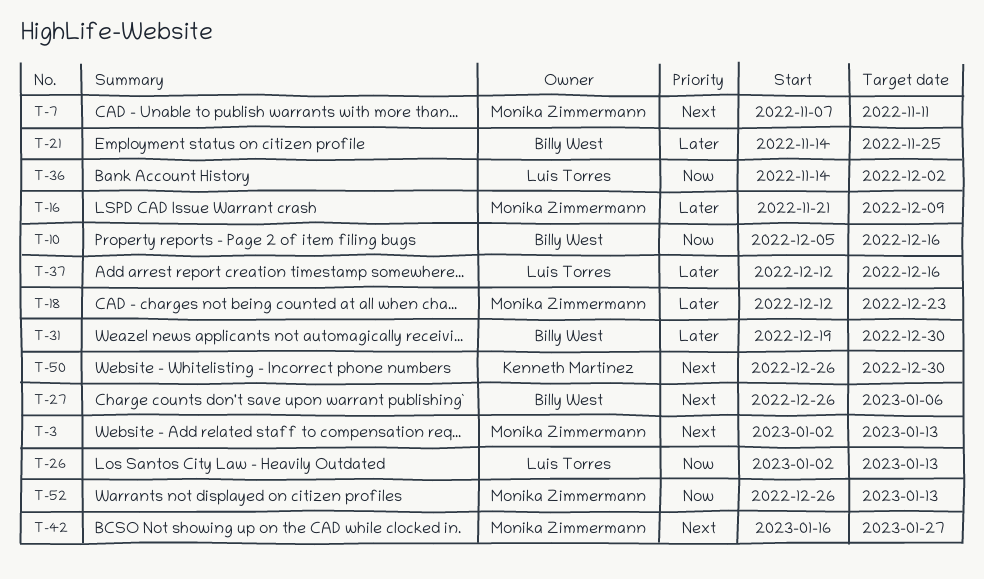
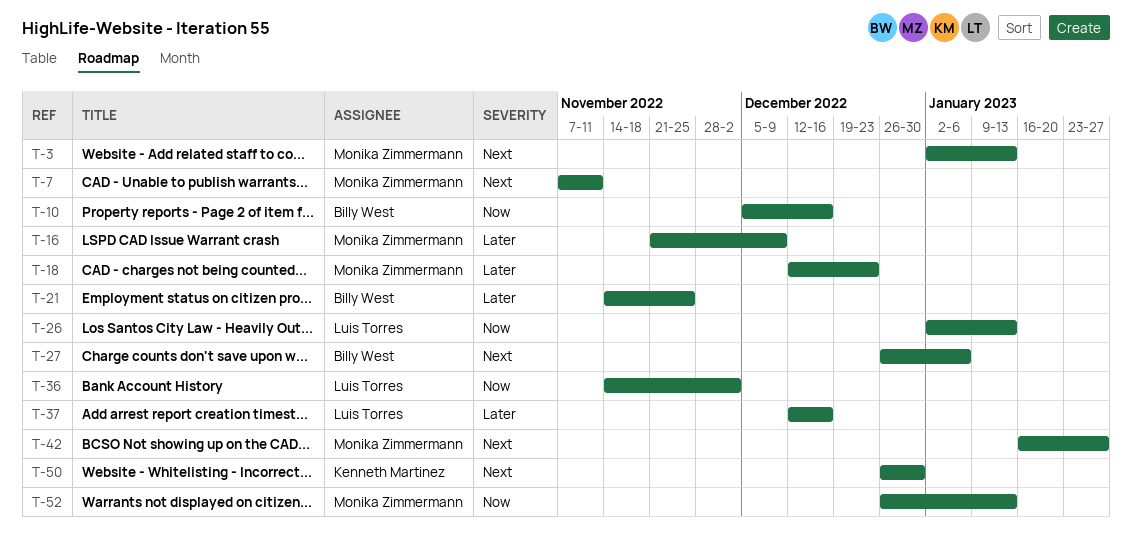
T-31: present -> none

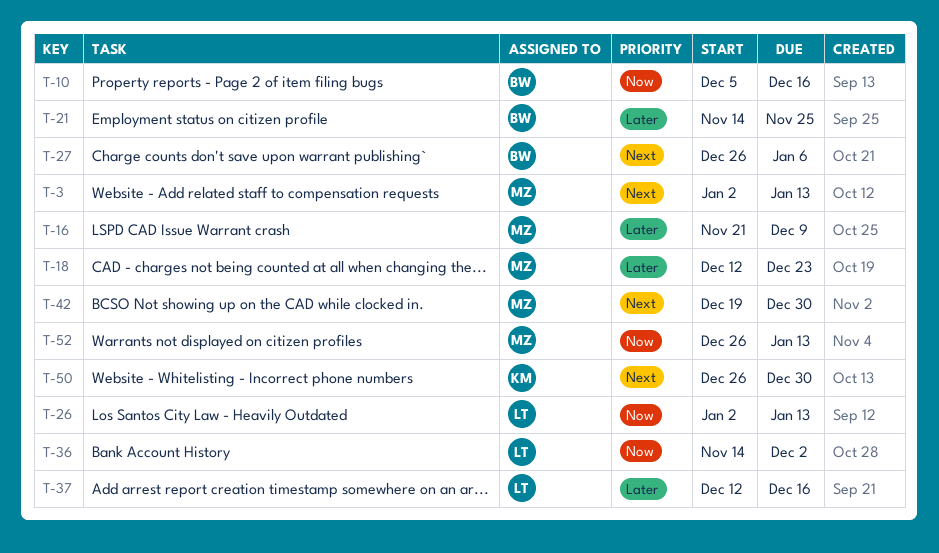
T-7: present -> none
T-42, start: Jan 16 -> Dec 19
T-42, due: Jan 27 -> Dec 30

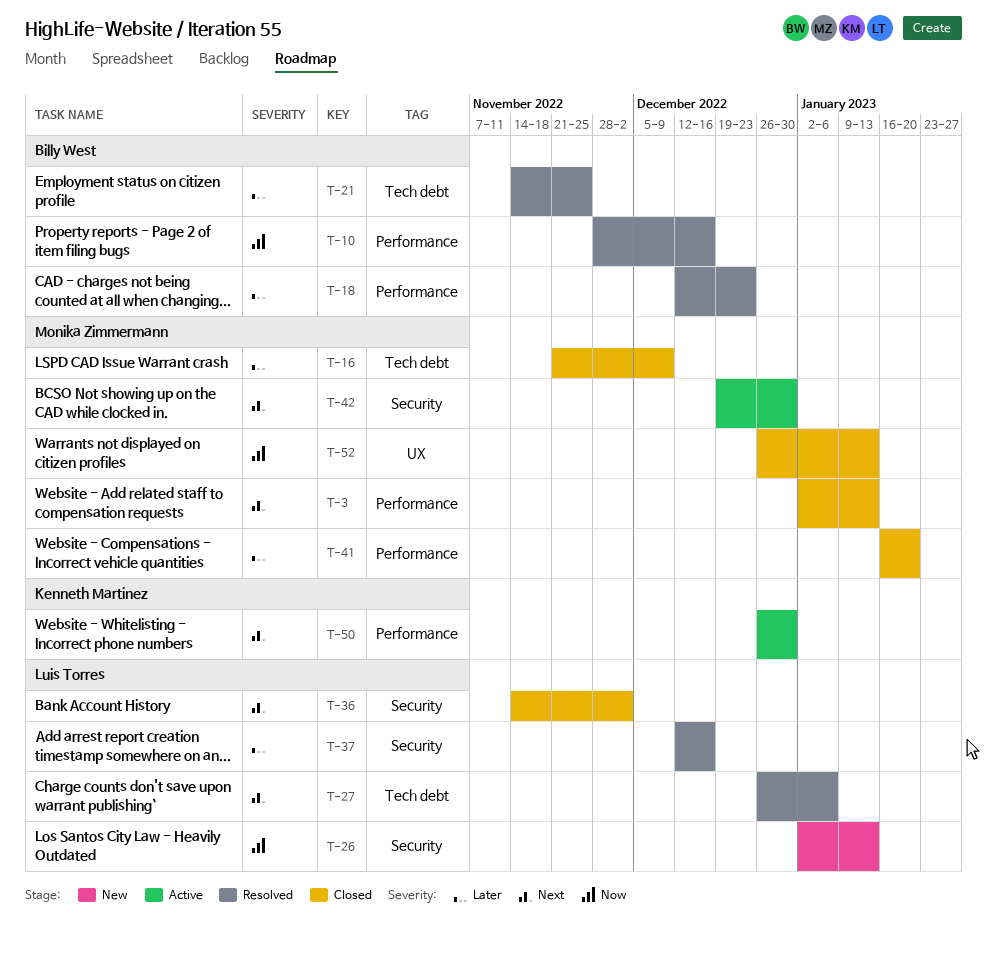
T-10, start: Dec 5 -> Nov 28
T-18, owner: Monika Zimmermann -> Billy West
T-27, owner: Billy West -> Luis Torres
T-36, priority: Now -> Next
T-41: none -> present

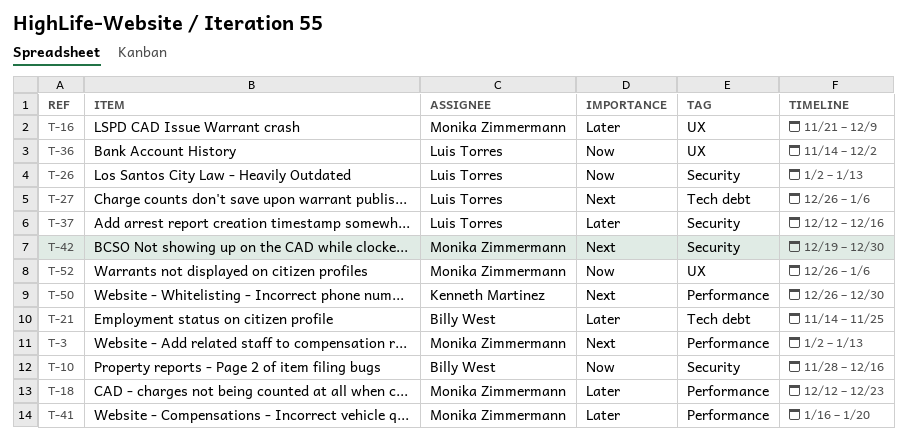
T-10, label: Performance -> Security
T-16, label: Tech debt -> UX
T-18, owner: Billy West -> Monika Zimmermann
T-36, priority: Next -> Now
T-36, label: Security -> UX
T-52, due: Jan 13 -> Jan 6

